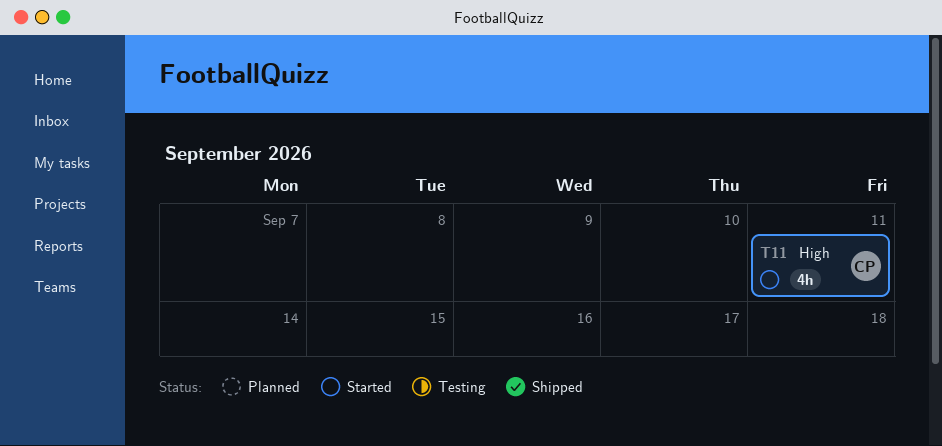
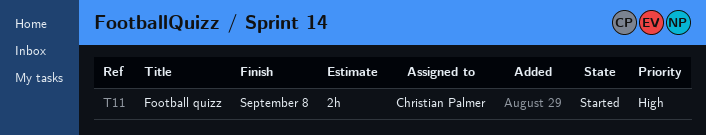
T11, estimate: 4h -> 2h
T11, due: Sep 11 -> Sep 8

